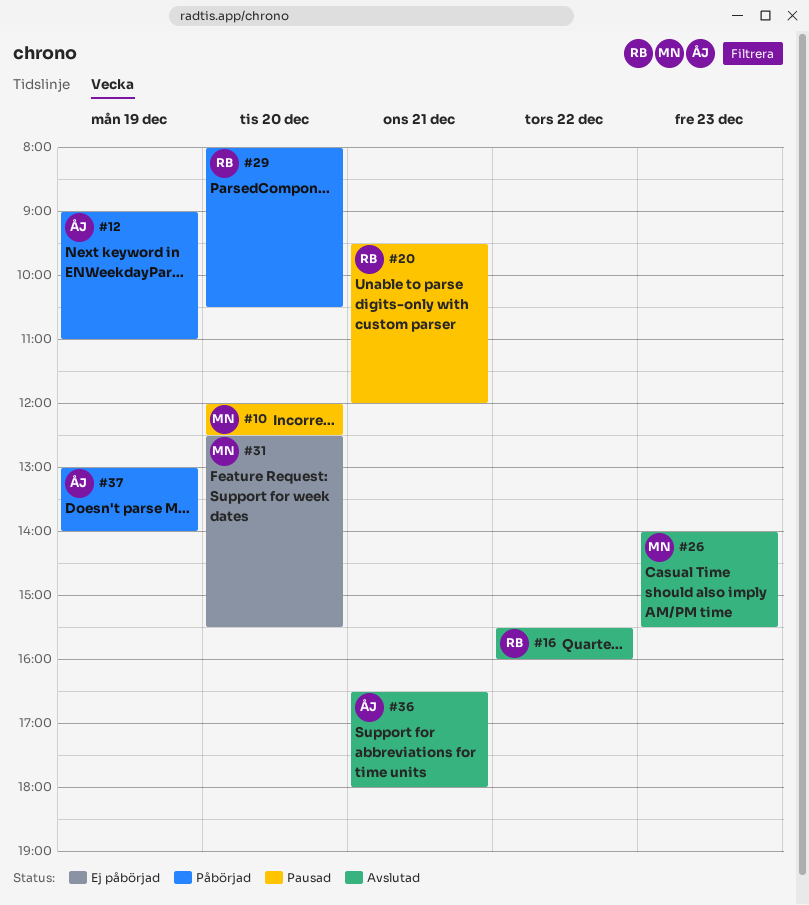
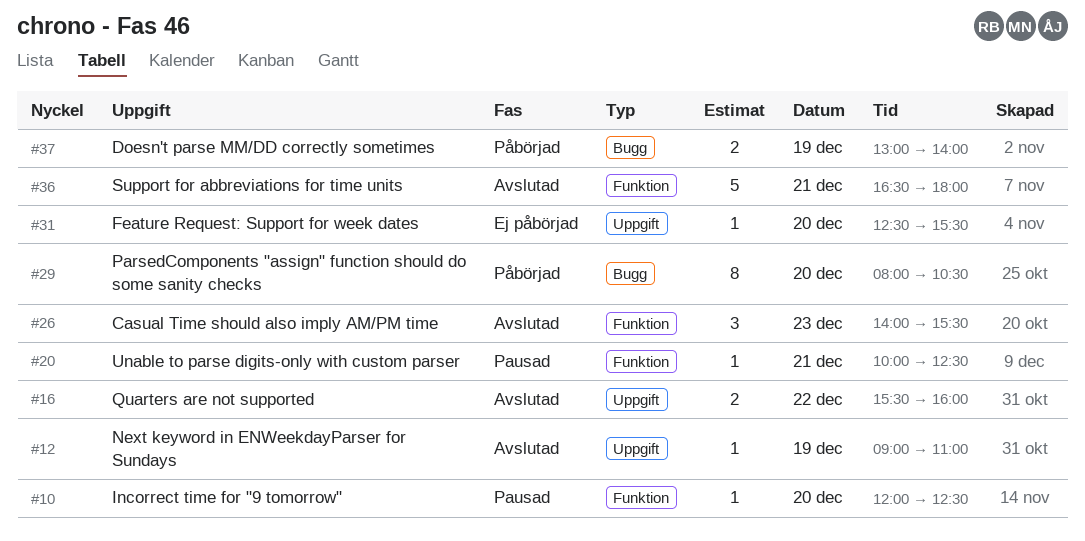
#12, status: Påbörjad -> Avslutad
#20, begins: 09:30 -> 10:00
#20, ends: 12:00 -> 12:30

